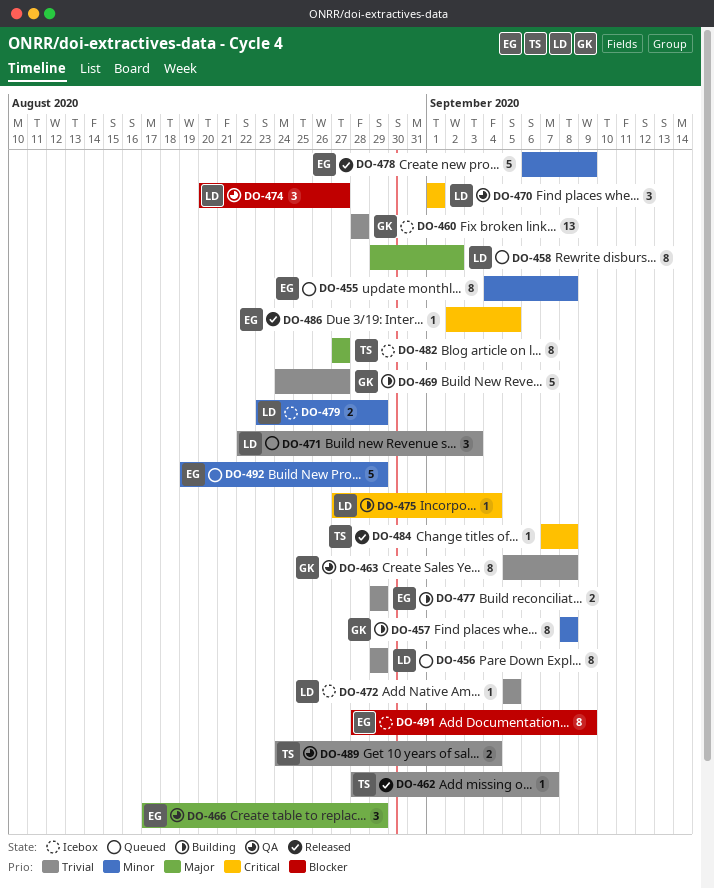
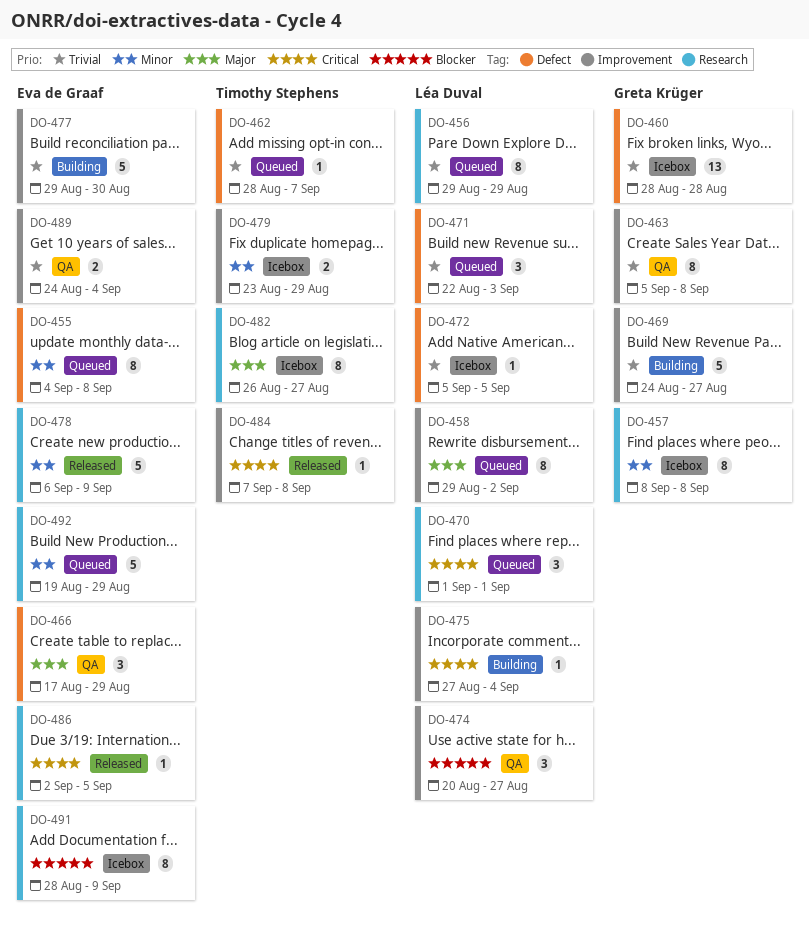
DO-457, status: Building -> Icebox
DO-462, status: Released -> Queued
DO-470, status: QA -> Queued
DO-477, estimate: 2 -> 5
DO-477, due: Aug 29 -> Aug 30
DO-479, owner: Léa Duval -> Timothy Stephens
DO-482, start: Aug 27 -> Aug 26
DO-489, owner: Timothy Stephens -> Eva de Graaf

